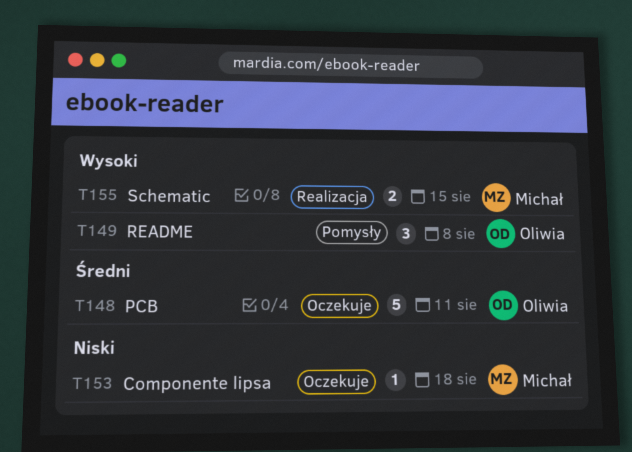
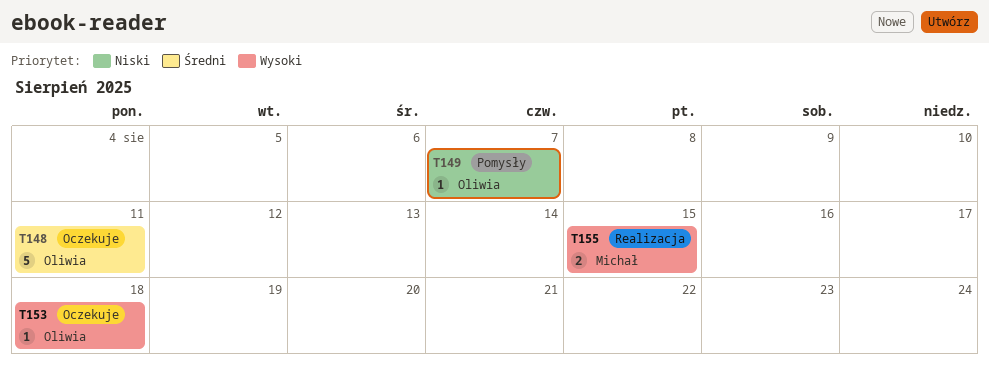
T149, priority: Wysoki -> Niski
T149, estimate: 3 -> 1
T149, due: Aug 8 -> Aug 7
T153, owner: Michał -> Oliwia
T153, priority: Niski -> Wysoki

